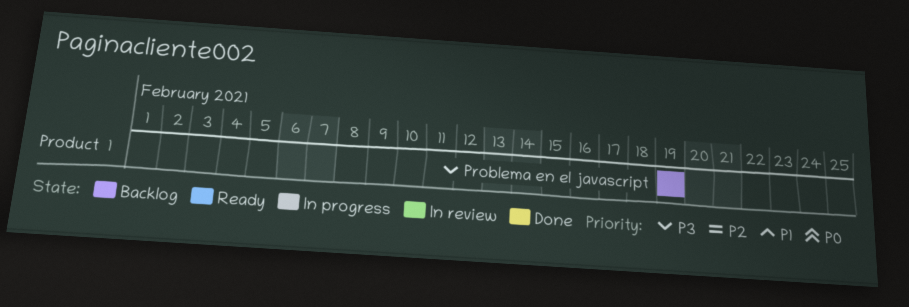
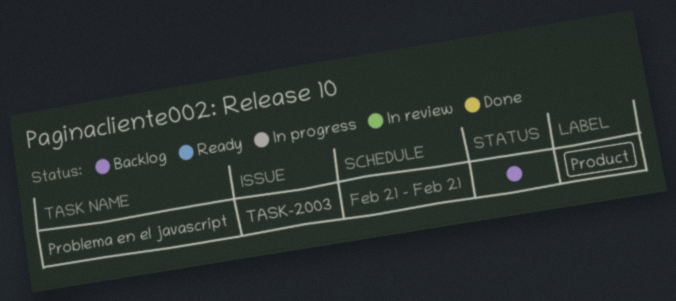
Problema en el javascript, start: Feb 19 -> Feb 21
Problema en el javascript, due: Feb 19 -> Feb 21

